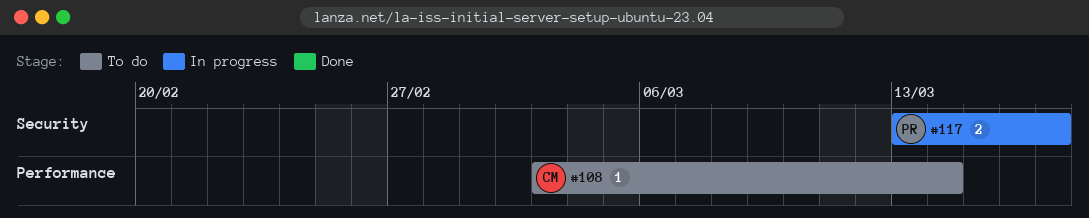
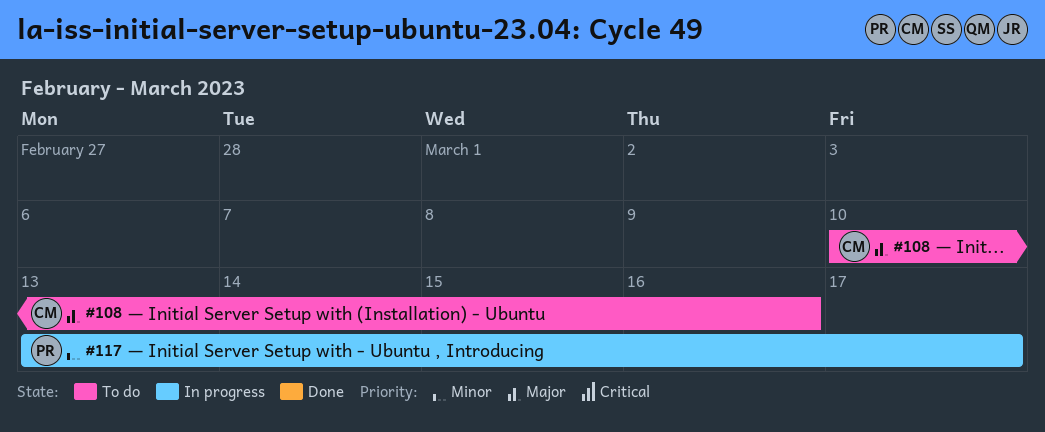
#108, start: Mar 3 -> Mar 10
#108, due: Mar 14 -> Mar 16

